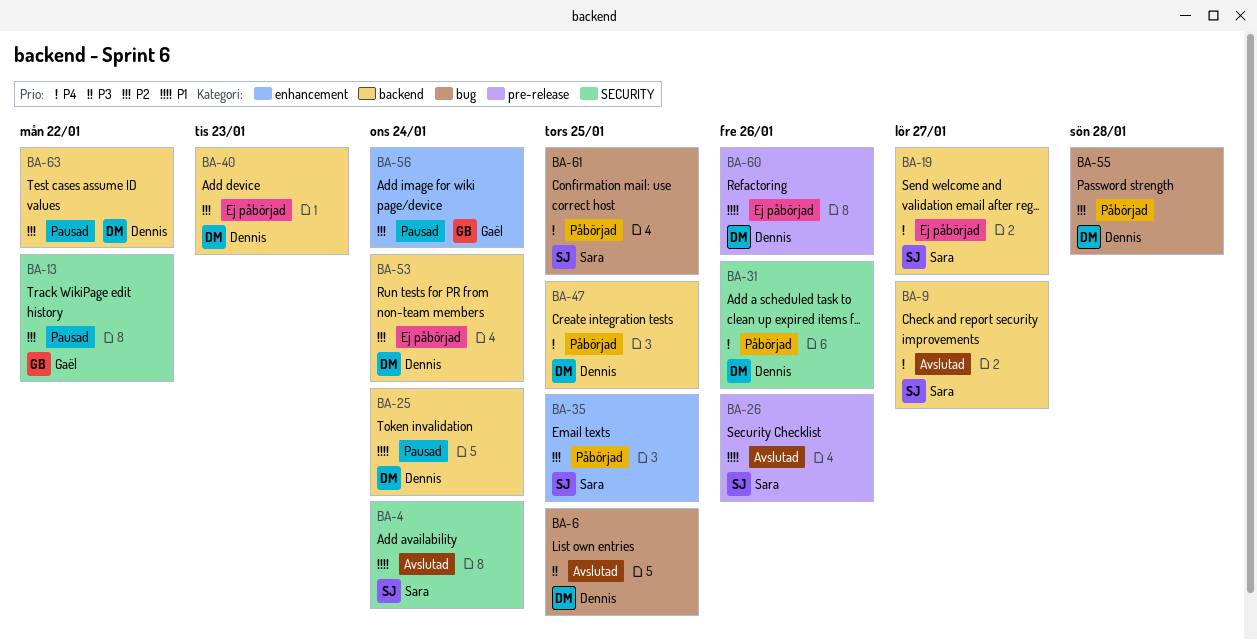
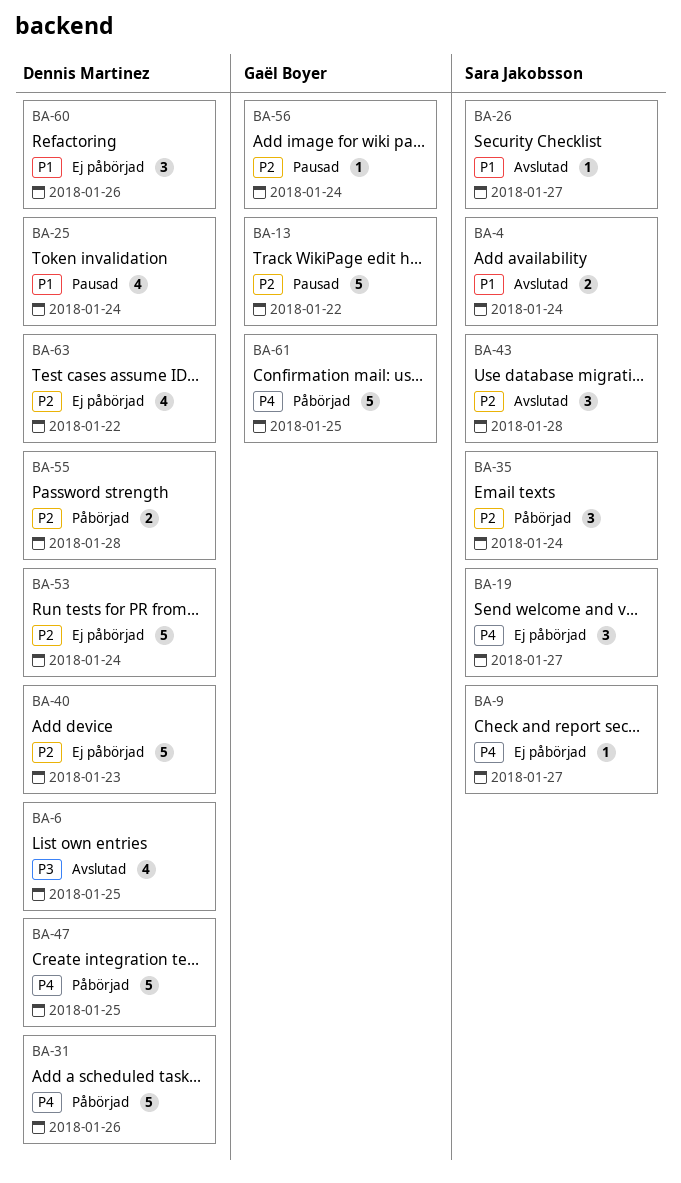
BA-9, status: Avslutad -> Ej påbörjad
BA-26, due: Jan 26 -> Jan 27
BA-35, due: Jan 25 -> Jan 24
BA-43: none -> present
BA-61, owner: Sara Jakobsson -> Gaël Boyer
BA-63, status: Pausad -> Ej påbörjad

